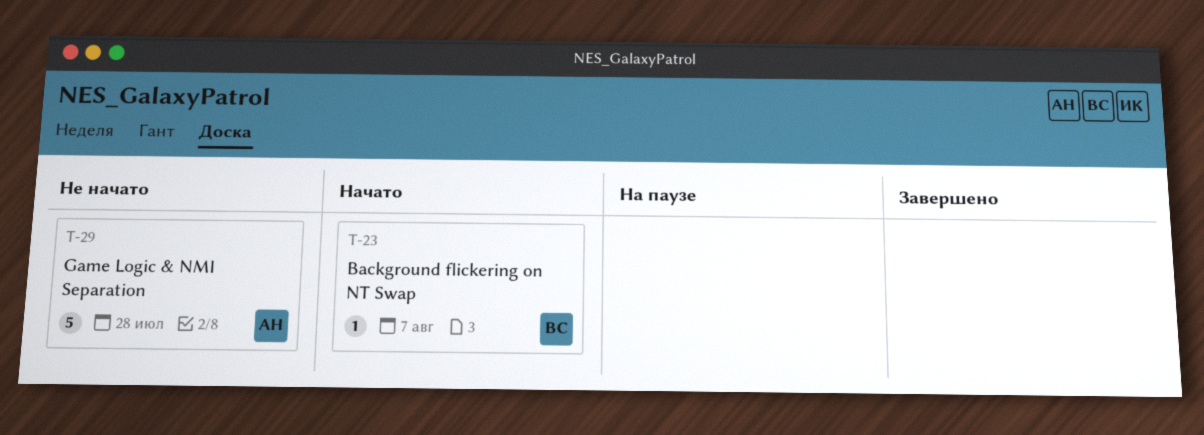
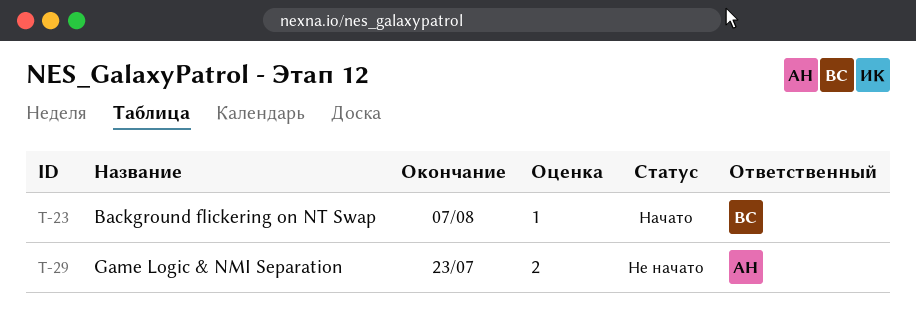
T-29, estimate: 5 -> 2
T-29, due: Jul 28 -> Jul 23

